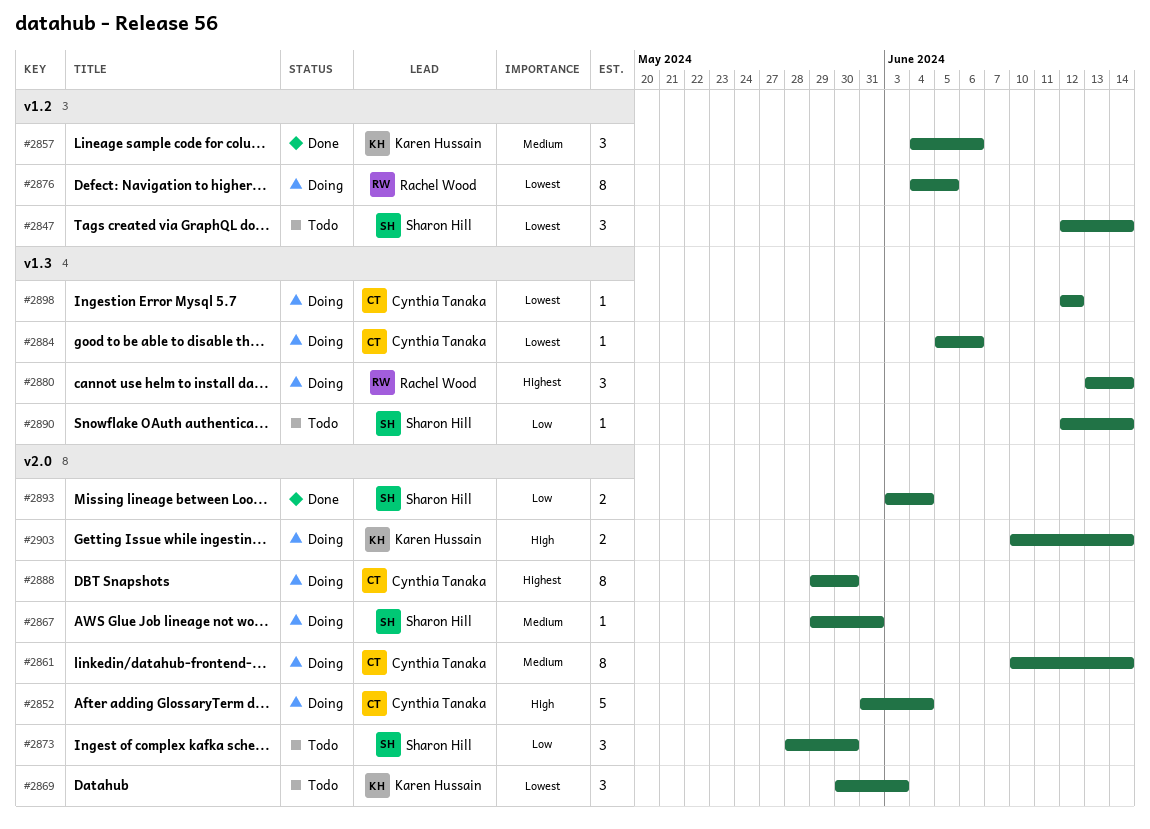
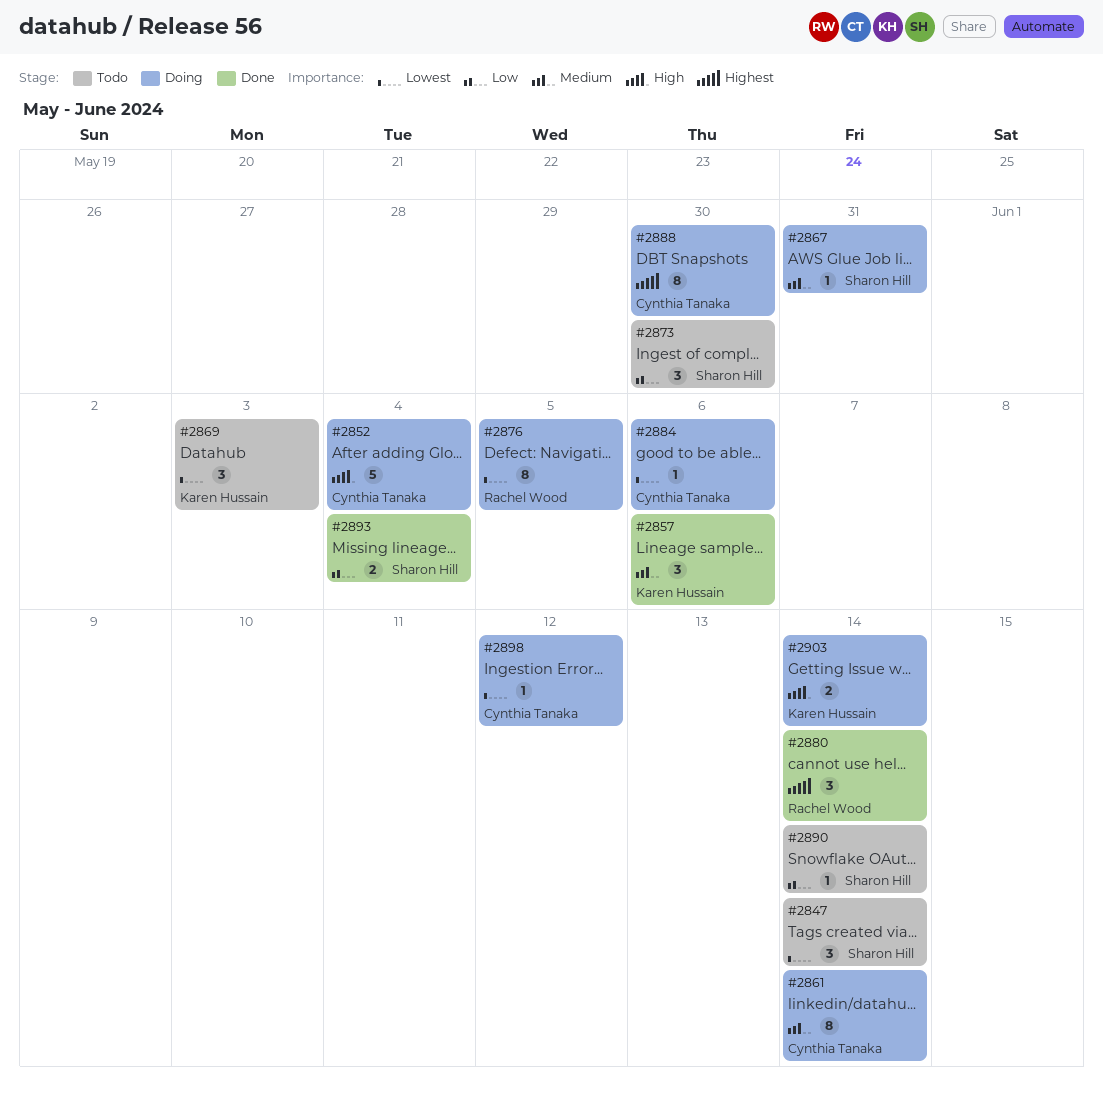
#2880, status: Doing -> Done

